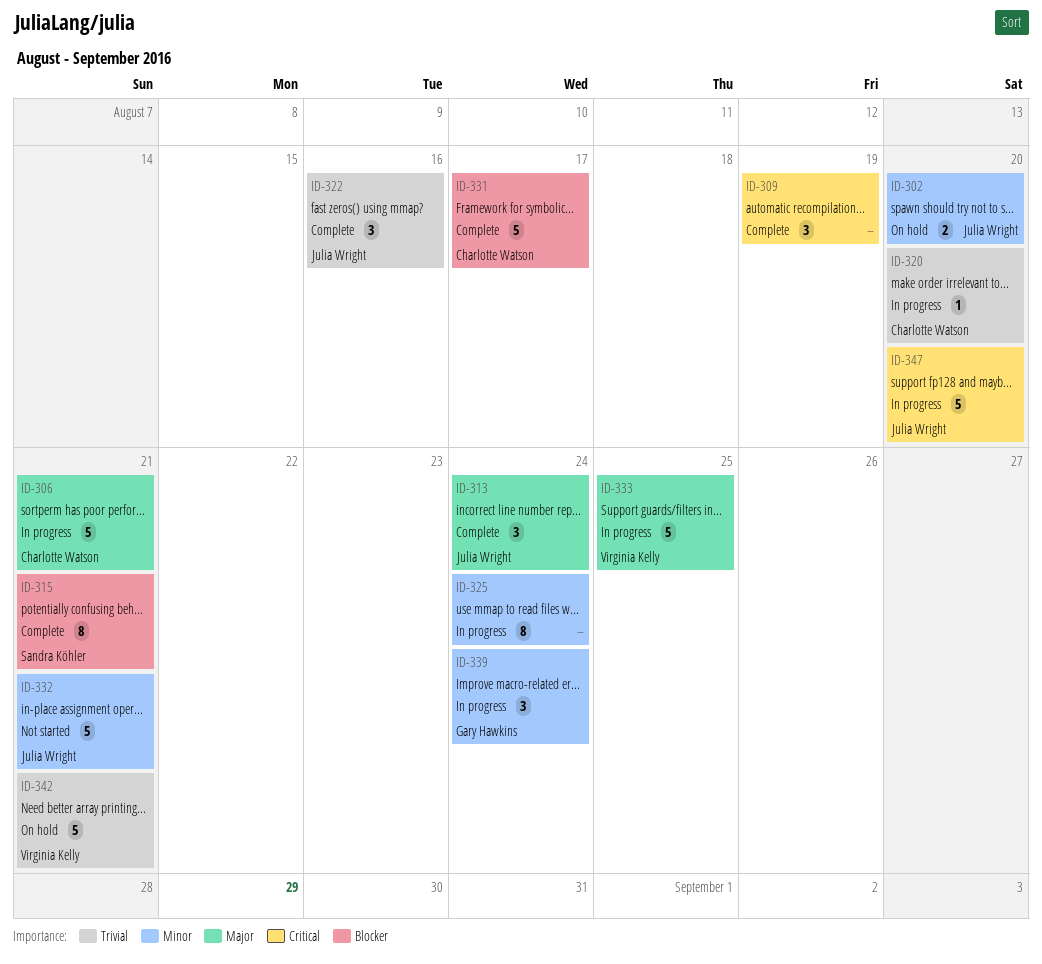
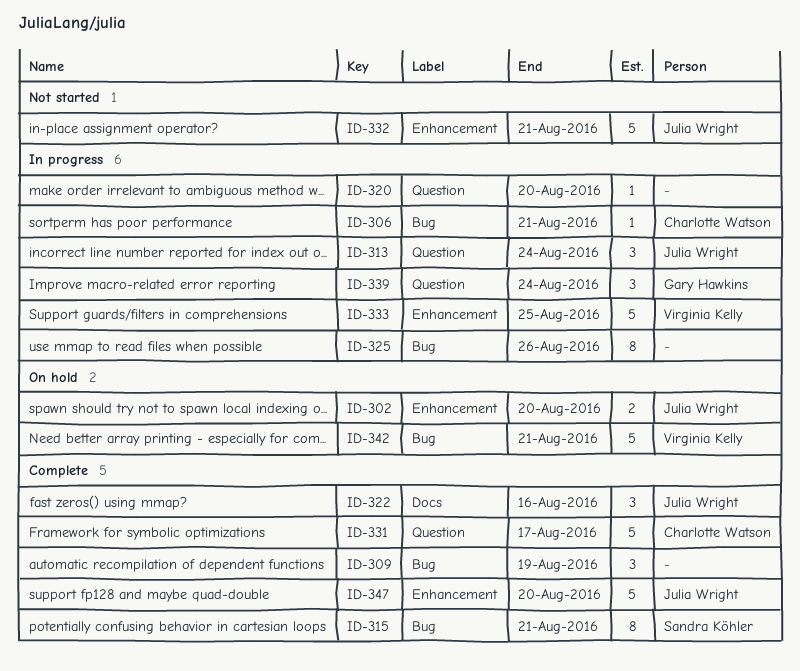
ID-306, estimate: 5 -> 1
ID-313, status: Complete -> In progress
ID-320, owner: Charlotte Watson -> none
ID-325, due: Aug 24 -> Aug 26
ID-347, status: In progress -> Complete

